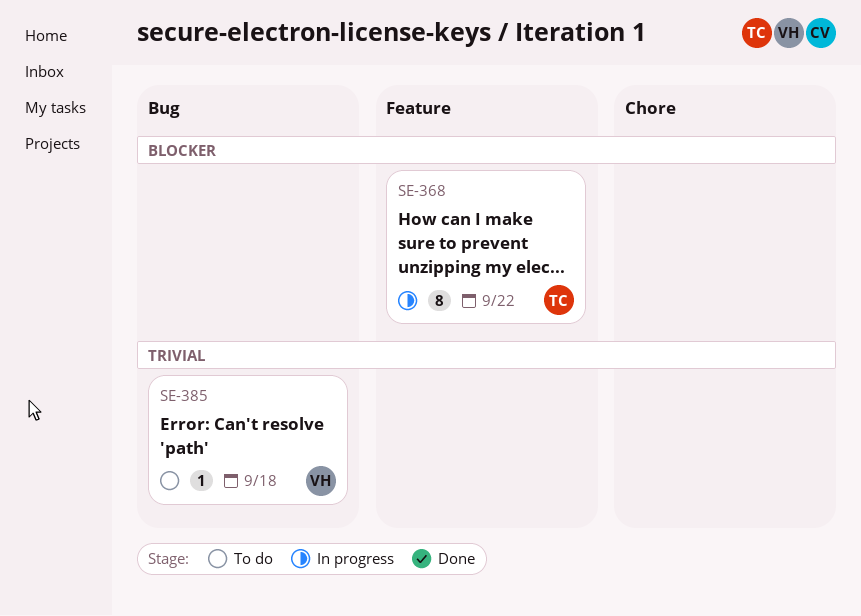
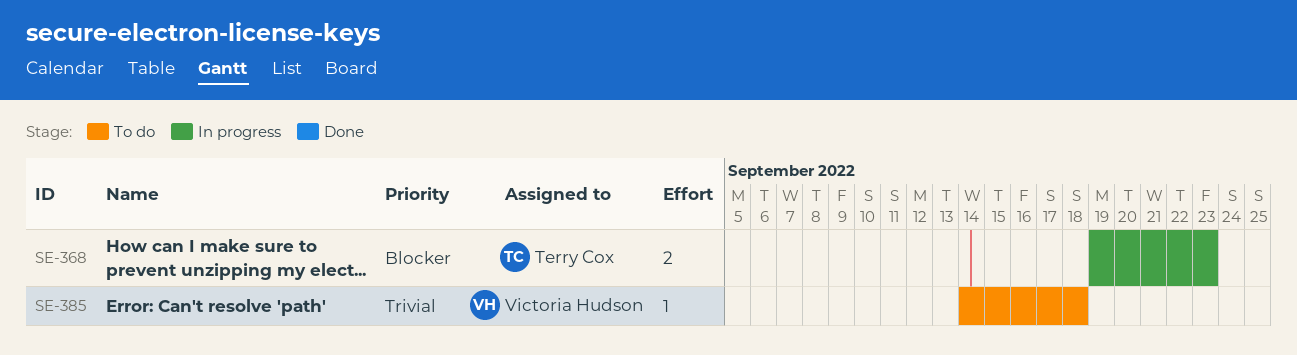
SE-368, estimate: 8 -> 2
SE-368, due: Sep 22 -> Sep 23

